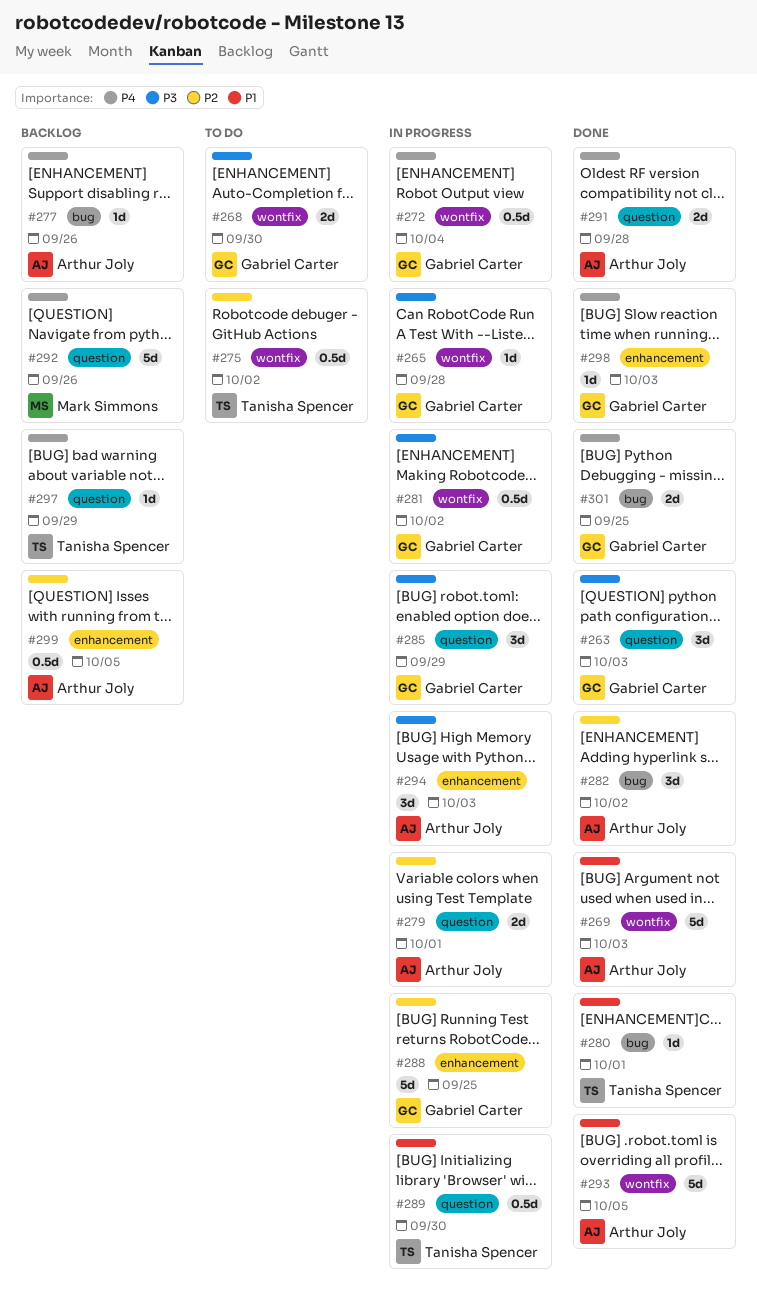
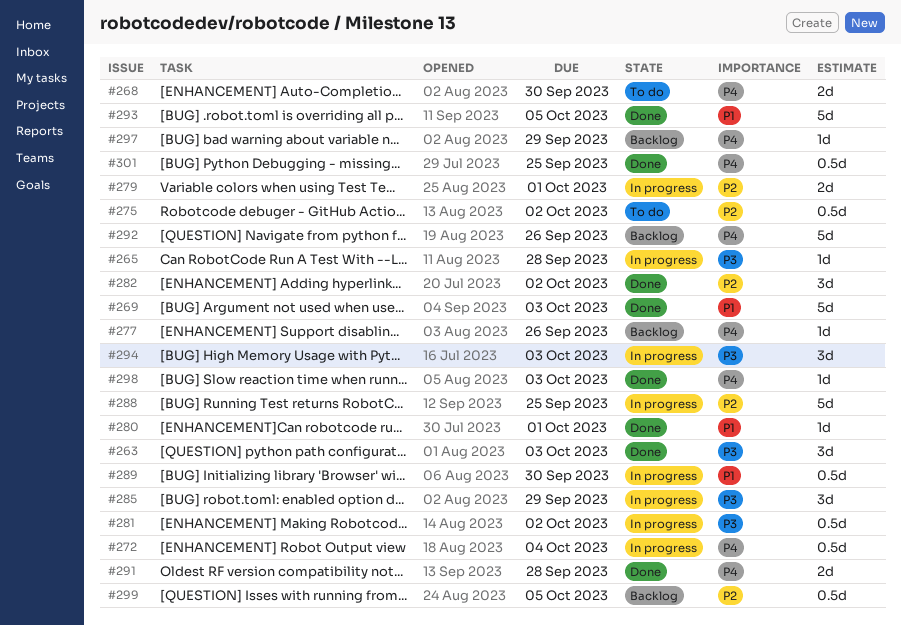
#268, priority: P3 -> P4
#301, estimate: 2d -> 0.5d

